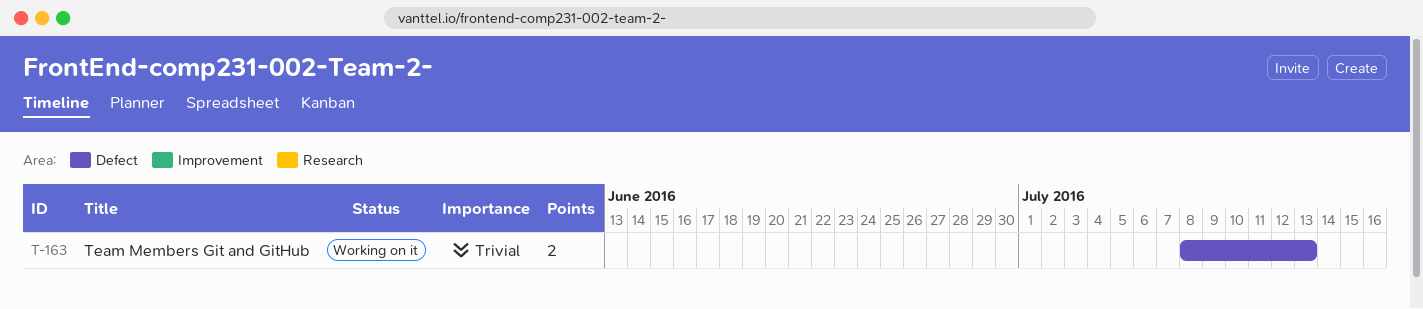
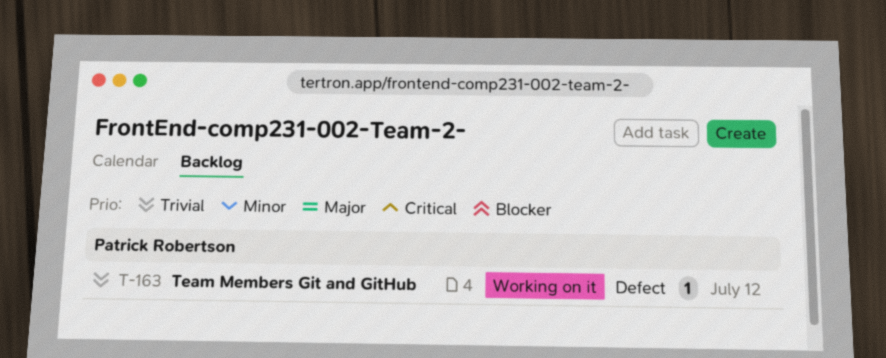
T-163, estimate: 2 -> 1
T-163, due: Jul 13 -> Jul 12

